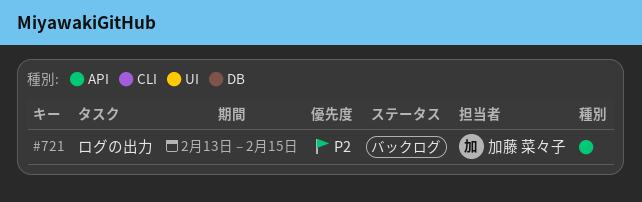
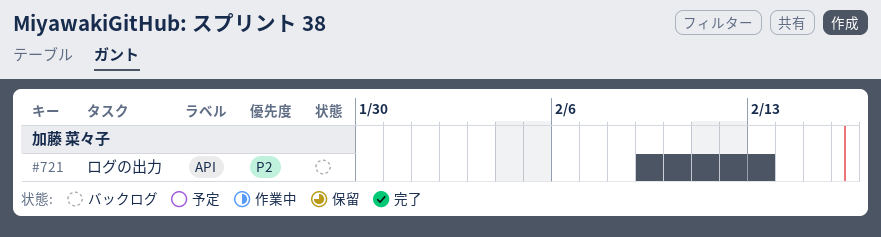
#721, start: Feb 13 -> Feb 9
#721, due: Feb 15 -> Feb 13

